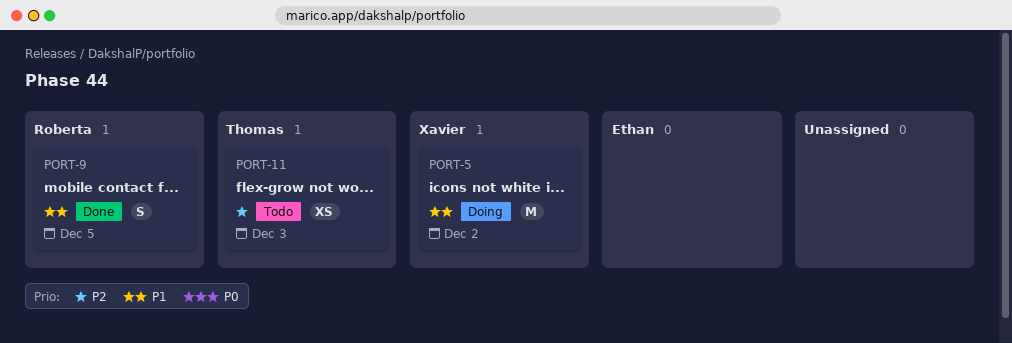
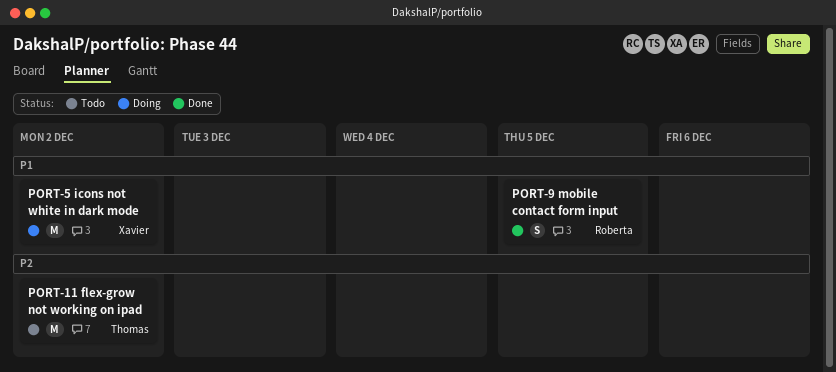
PORT-11, estimate: XS -> M
PORT-11, due: Dec 3 -> Dec 2

